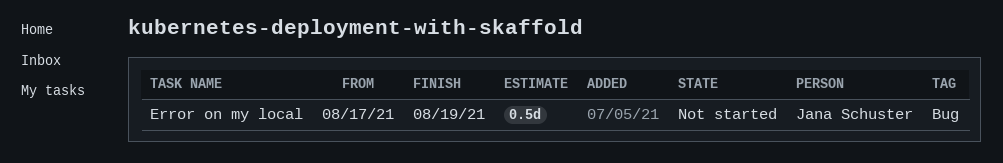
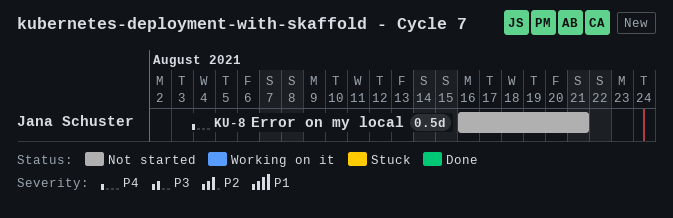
Error on my local, start: Aug 17 -> Aug 16
Error on my local, due: Aug 19 -> Aug 21

